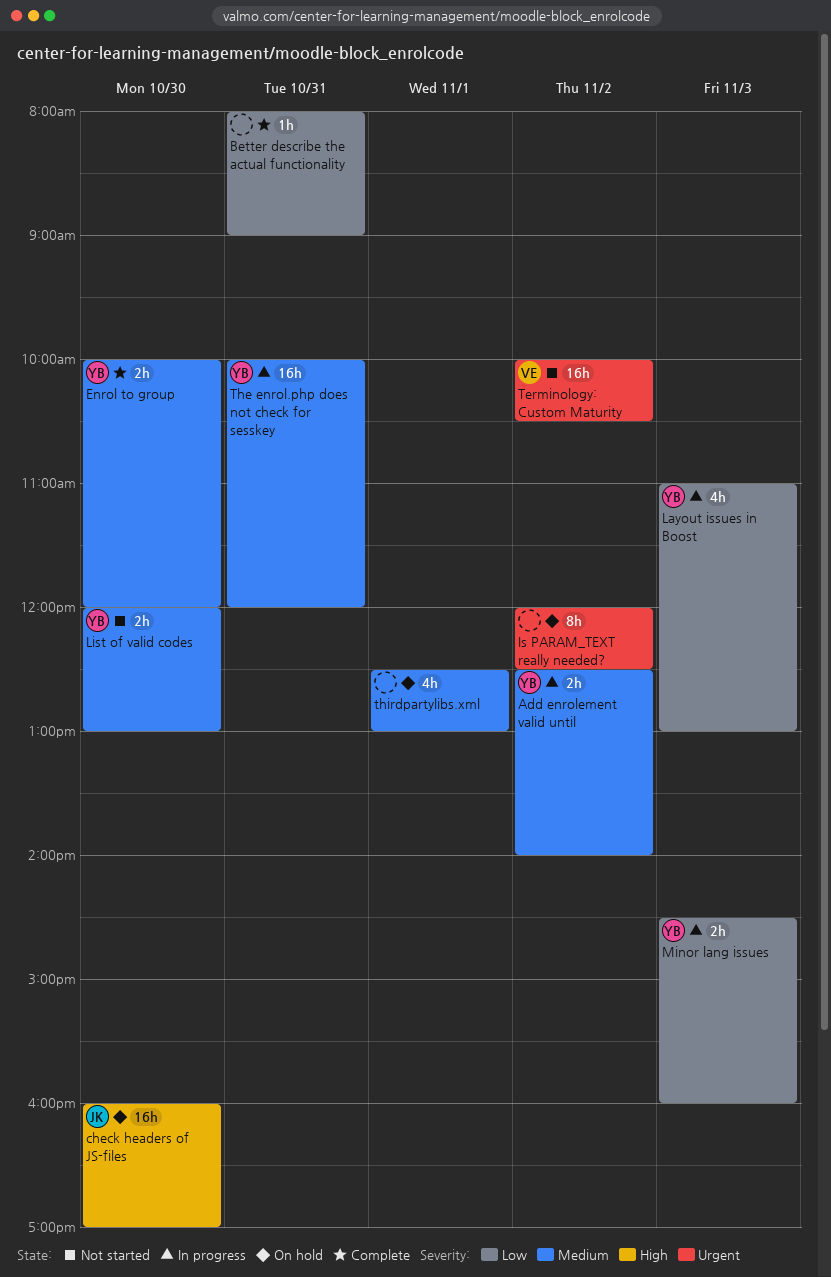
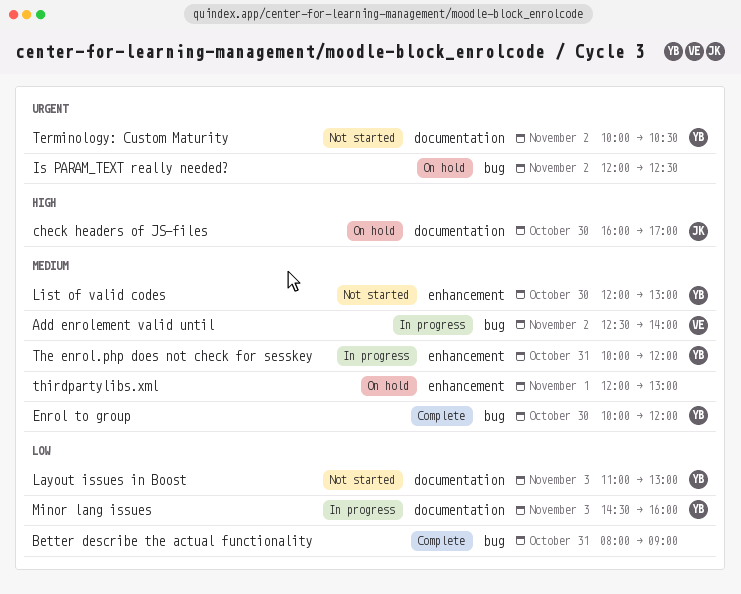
Add enrolement valid until, owner: YB -> VE
Layout issues in Boost, status: In progress -> Not started
Terminology: Custom Maturity, owner: VE -> YB
thirdpartylibs.xml, begins: 12:30 -> 12:00

